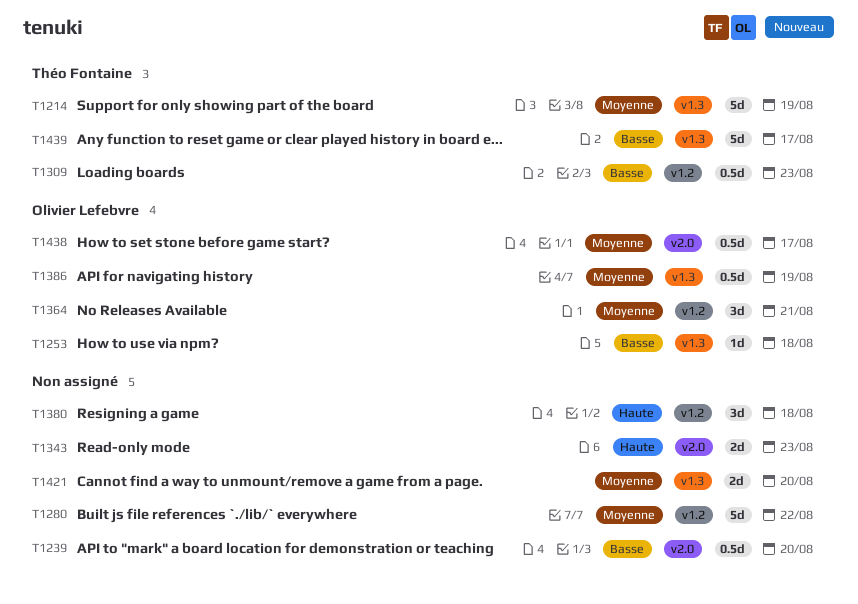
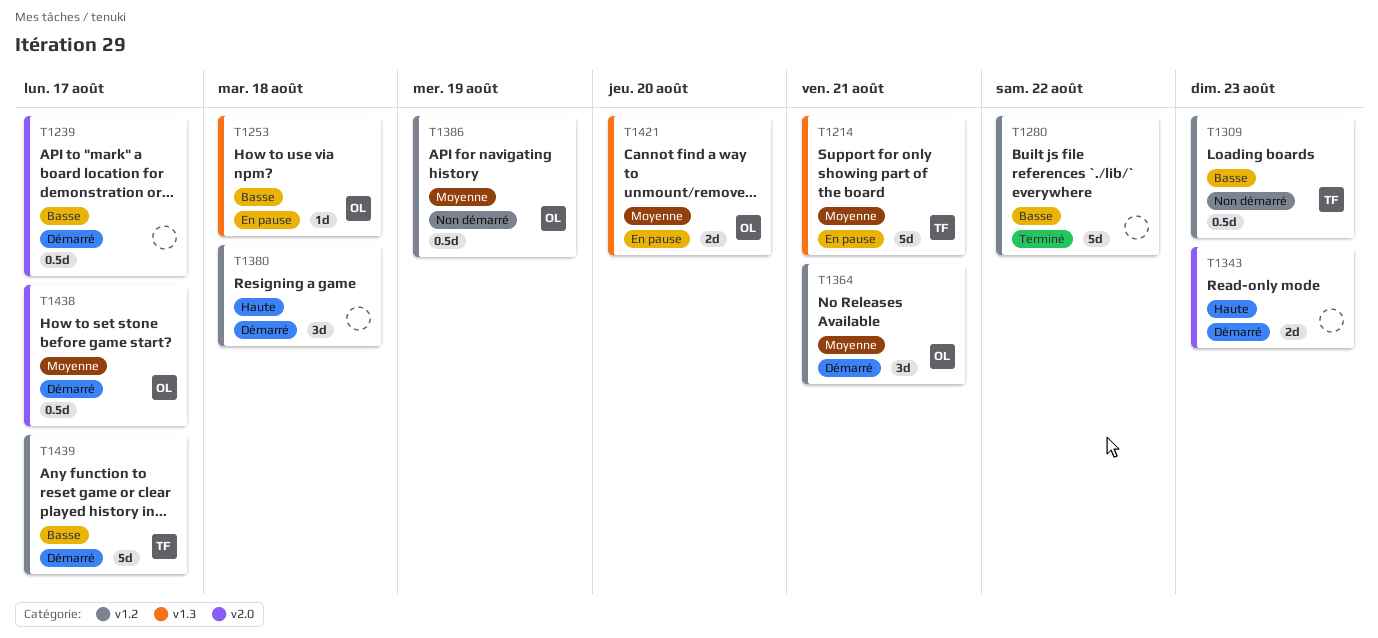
T1214, due: Aug 19 -> Aug 21
T1239, due: Aug 20 -> Aug 17
T1280, priority: Moyenne -> Basse
T1386, label: v1.3 -> v1.2
T1421, owner: none -> Olivier Lefebvre
T1439, label: v1.3 -> v1.2

